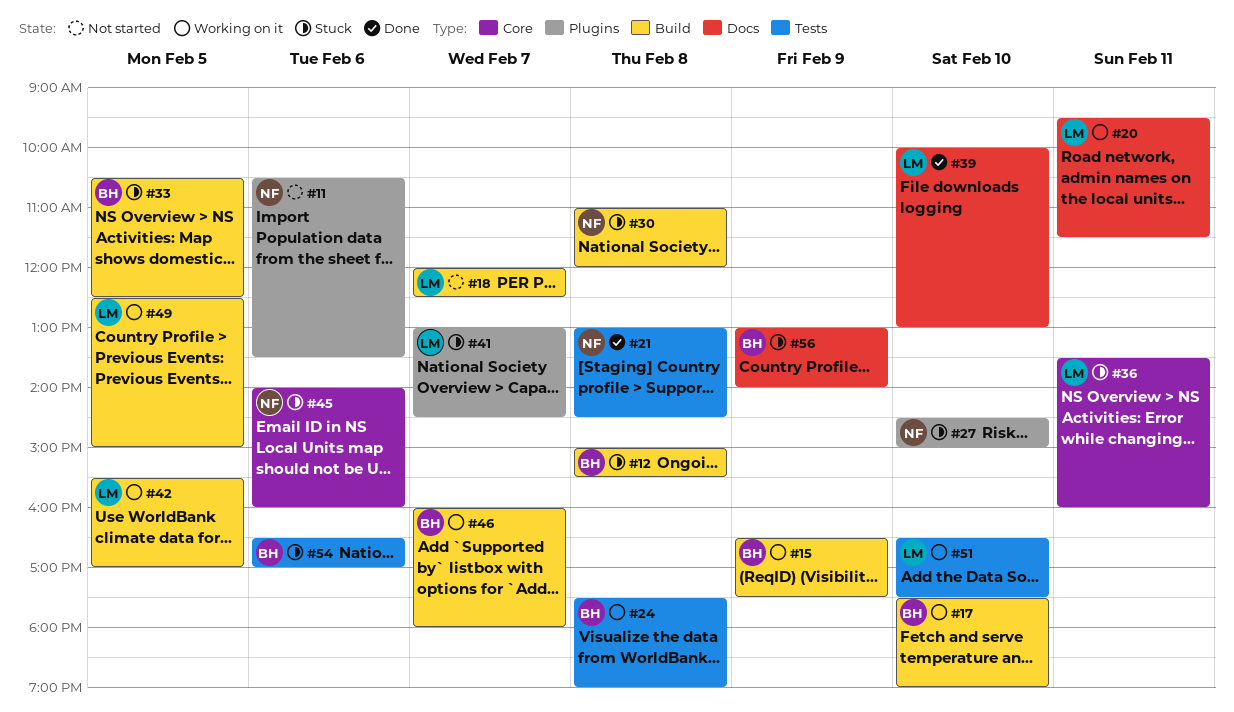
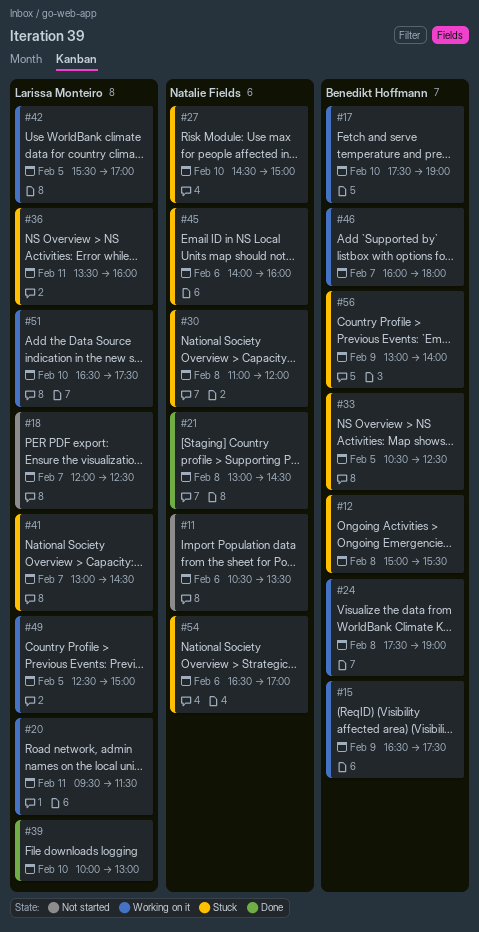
#54, owner: Benedikt Hoffmann -> Natalie Fields

